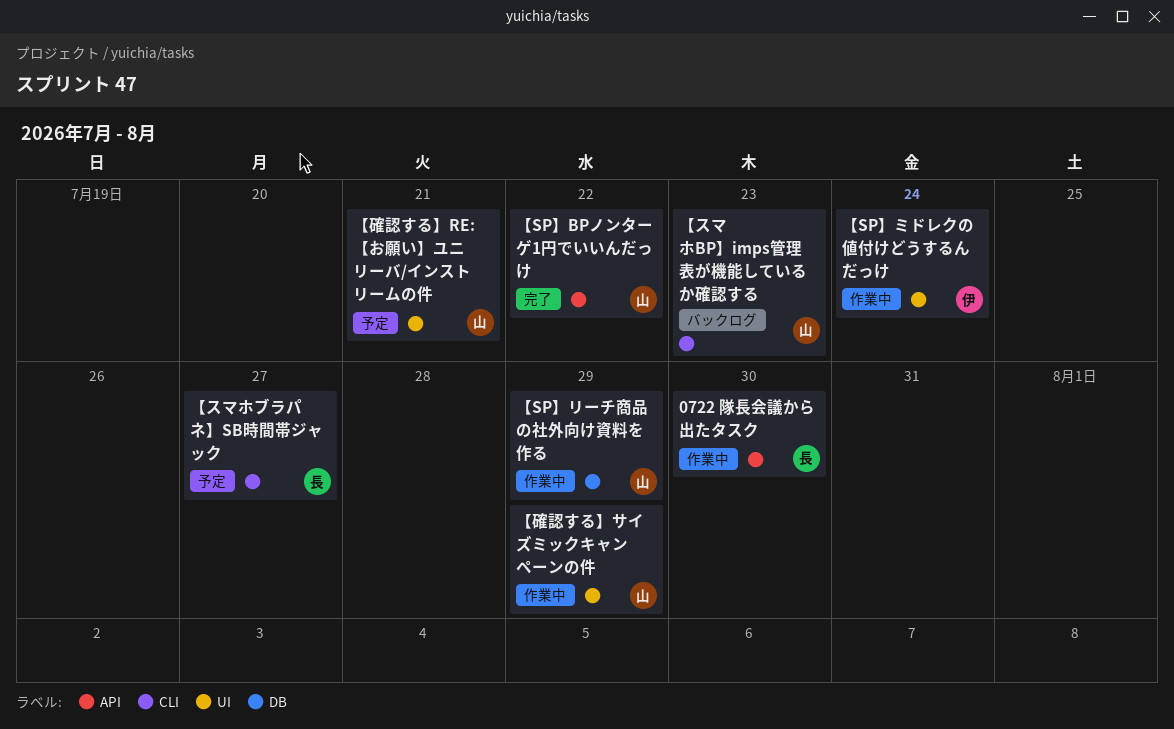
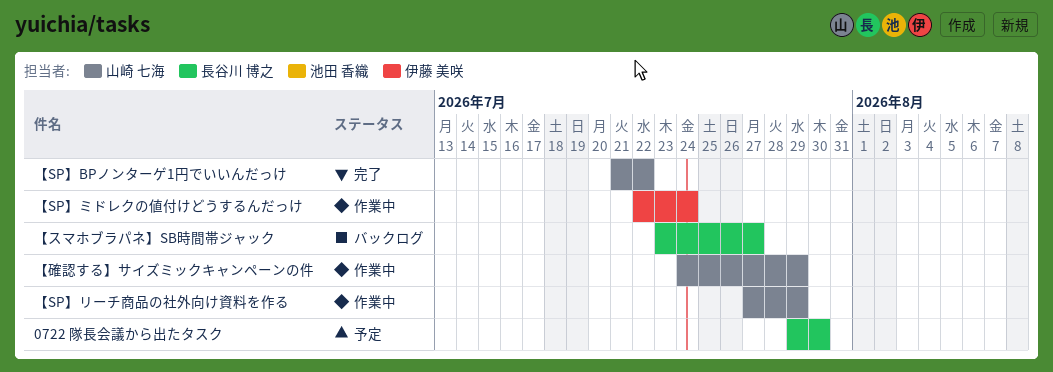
0722 隊長会議から出たタスク, status: 作業中 -> 予定
【スマホBP】imps管理表が機能しているか確認する: present -> none
【スマホブラパネ】SB時間帯ジャック, status: 予定 -> バックログ
【確認する】RE: 【お願い】ユニリーバ/インストリームの件: present -> none

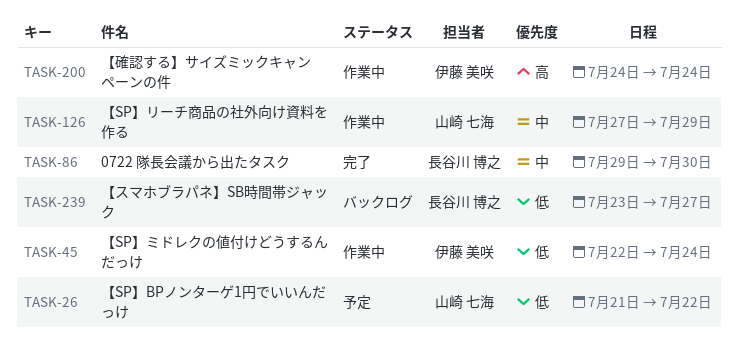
0722 隊長会議から出たタスク, status: 予定 -> 完了
【SP】BPノンターゲ1円でいいんだっけ, status: 完了 -> 予定
【確認する】サイズミックキャンペーンの件, owner: 山崎 七海 -> 伊藤 美咲
【確認する】サイズミックキャンペーンの件, due: Jul 29 -> Jul 24

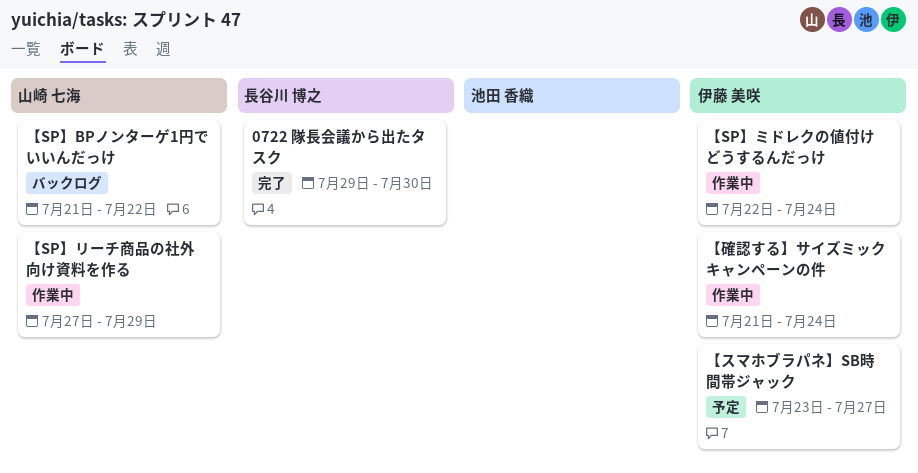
【SP】BPノンターゲ1円でいいんだっけ, status: 予定 -> バックログ
【スマホブラパネ】SB時間帯ジャック, status: バックログ -> 予定
【スマホブラパネ】SB時間帯ジャック, owner: 長谷川 博之 -> 伊藤 美咲
【確認する】サイズミックキャンペーンの件, start: Jul 24 -> Jul 21

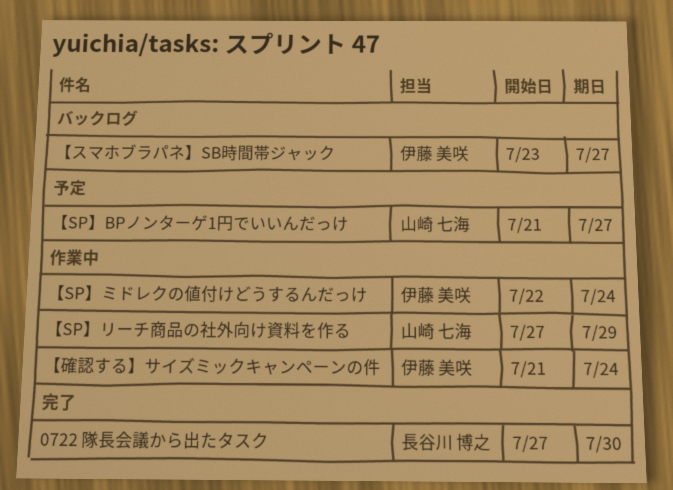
0722 隊長会議から出たタスク, start: Jul 29 -> Jul 27
【SP】BPノンターゲ1円でいいんだっけ, status: バックログ -> 予定
【SP】BPノンターゲ1円でいいんだっけ, due: Jul 22 -> Jul 27
【スマホブラパネ】SB時間帯ジャック, status: 予定 -> バックログ

